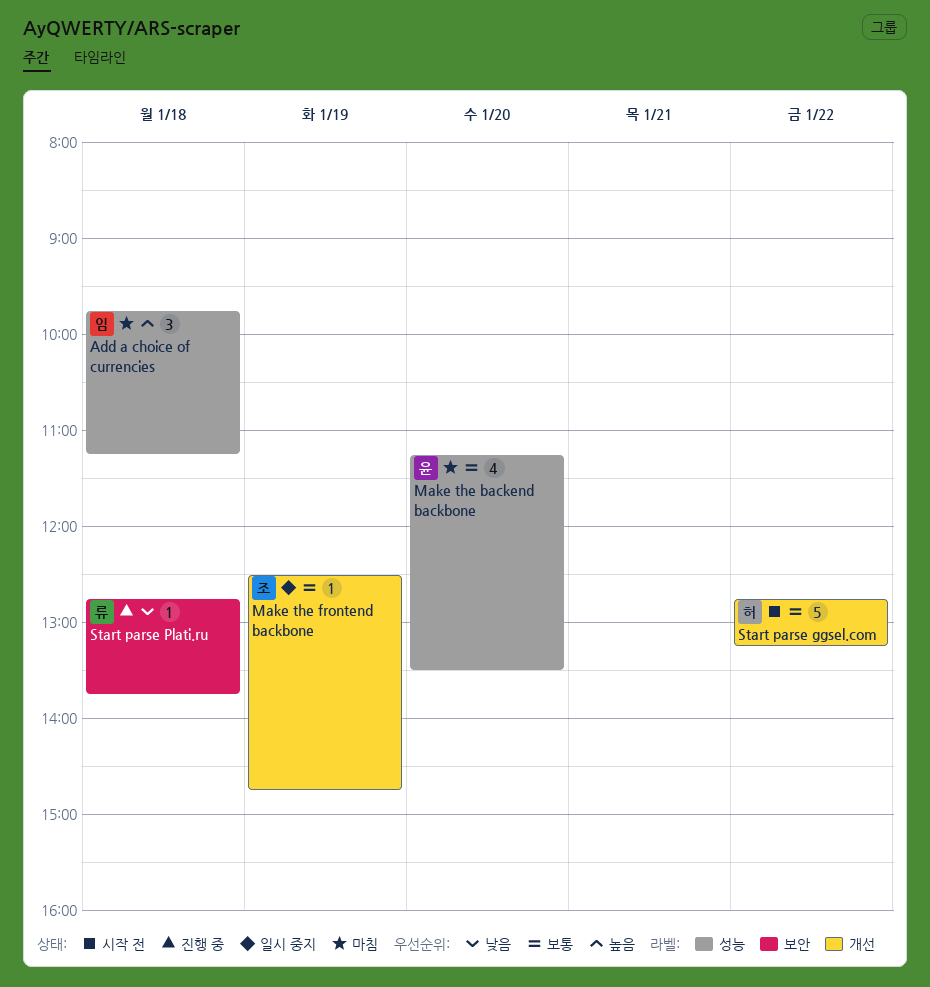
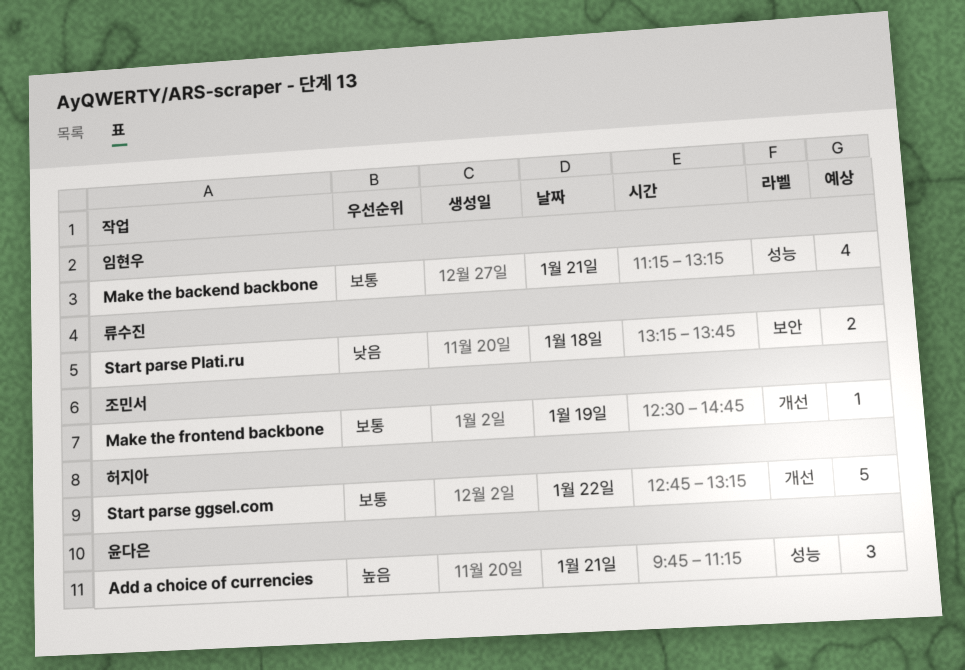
Add a choice of currencies, owner: 임현우 -> 윤다은
Add a choice of currencies, day: Jan 18 -> Jan 21
Make the backend backbone, owner: 윤다은 -> 임현우
Make the backend backbone, day: Jan 20 -> Jan 21
Make the backend backbone, ends: 13:30 -> 13:15
Start parse Plati.ru, estimate: 1 -> 2
Start parse Plati.ru, begins: 12:45 -> 13:15

